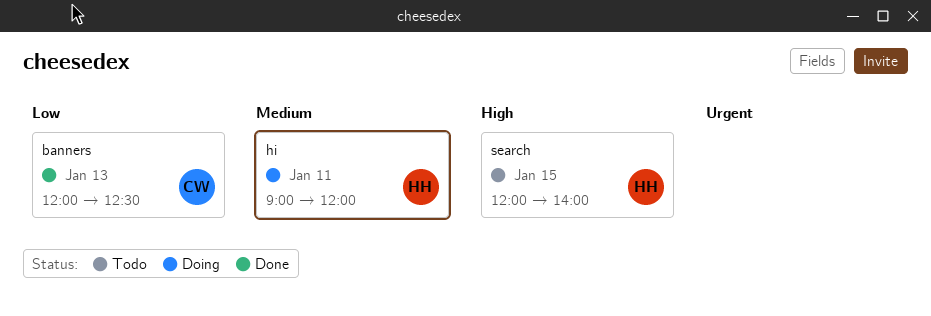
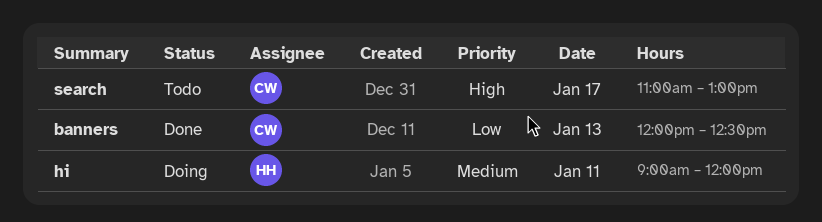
search, owner: HH -> CW
search, day: Jan 15 -> Jan 17
search, begins: 12:00 -> 11:00
search, ends: 14:00 -> 13:00

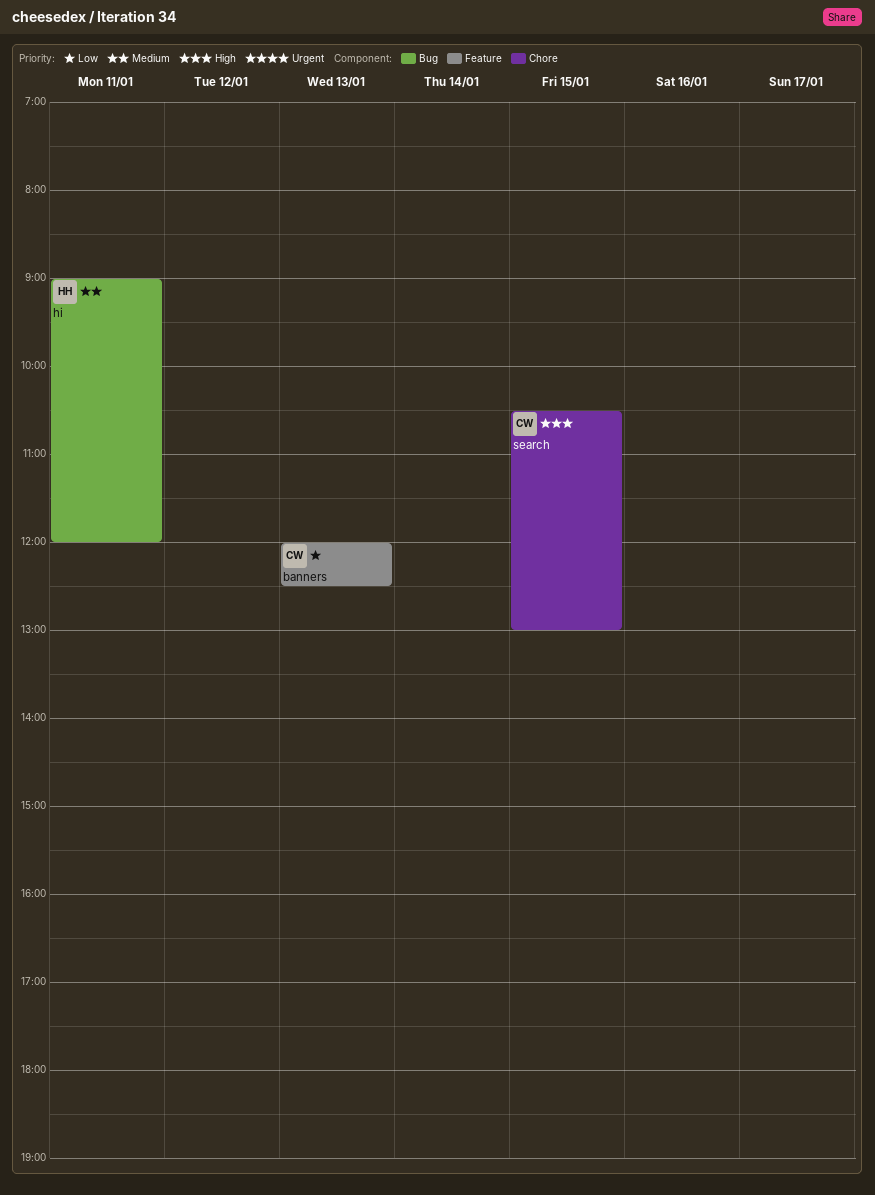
search, day: Jan 17 -> Jan 15
search, begins: 11:00 -> 10:30

